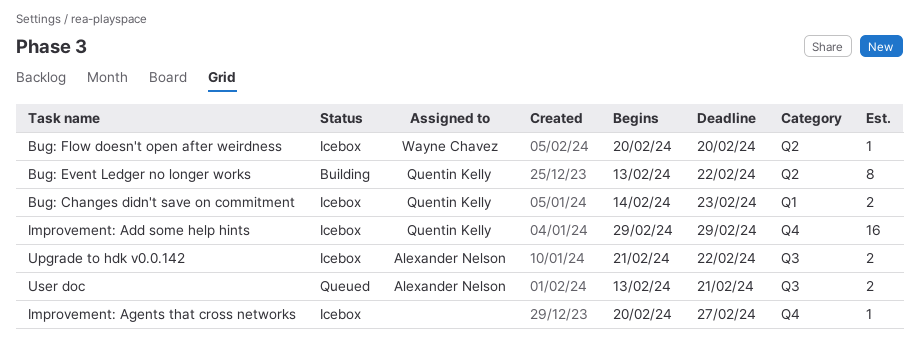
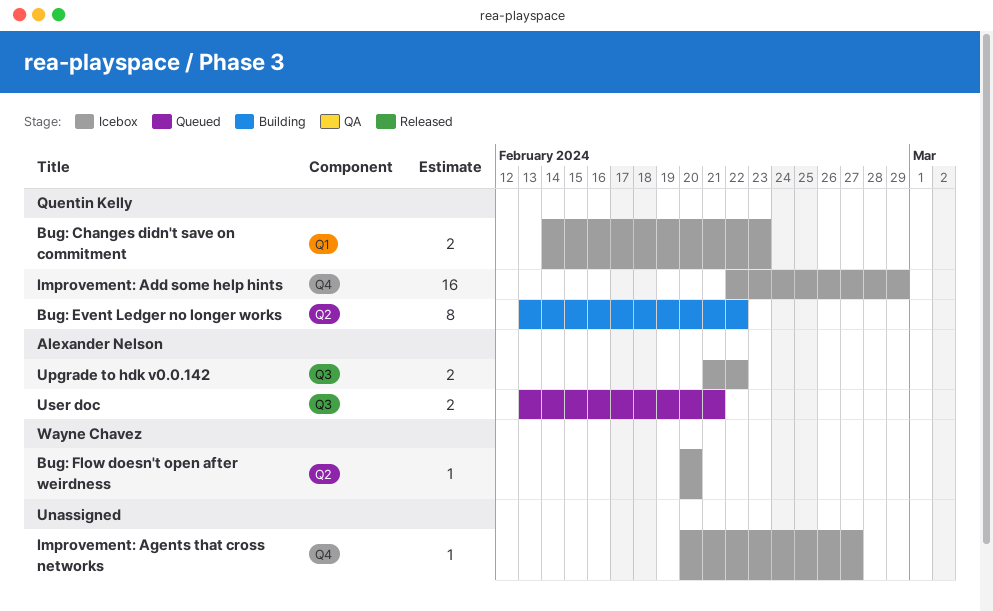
Improvement: Add some help hints, start: Feb 29 -> Feb 22

